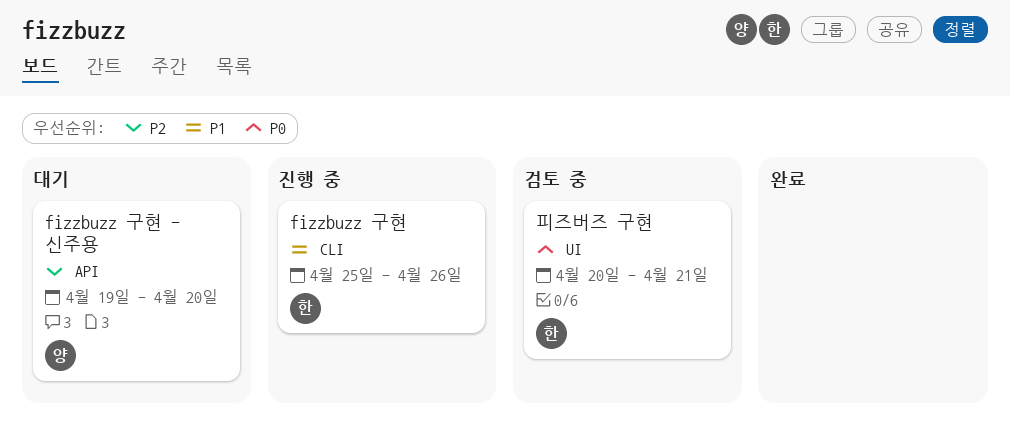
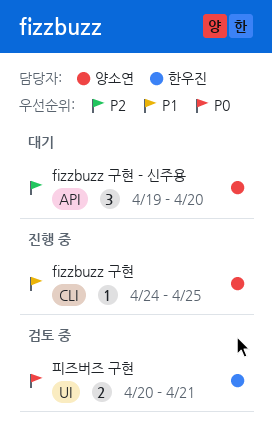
fizzbuzz 구현, owner: 한우진 -> 양소연
fizzbuzz 구현, start: Apr 25 -> Apr 24
fizzbuzz 구현, due: Apr 26 -> Apr 25

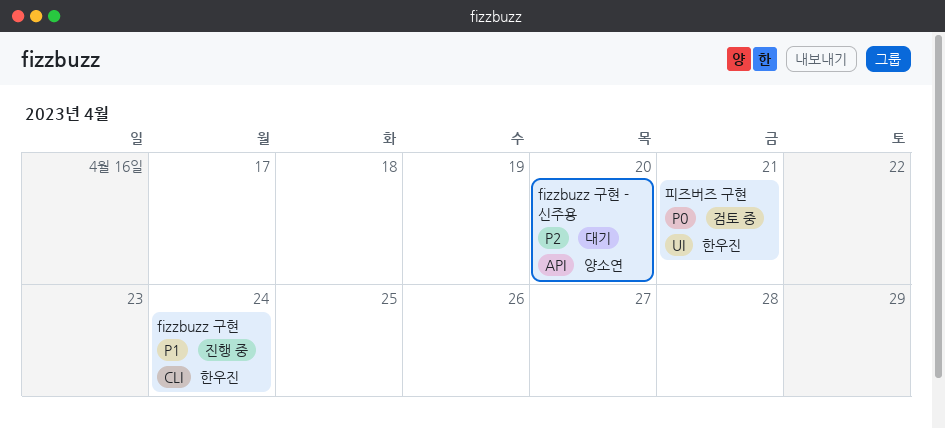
fizzbuzz 구현, owner: 양소연 -> 한우진
fizzbuzz 구현, due: Apr 25 -> Apr 24

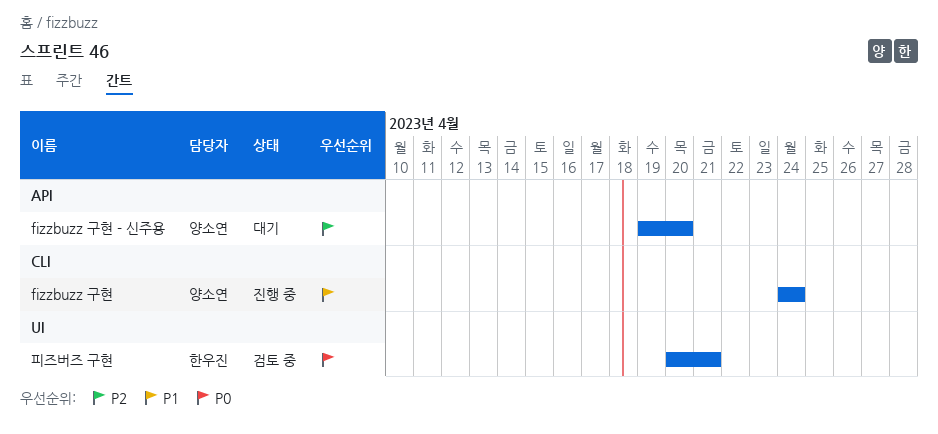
fizzbuzz 구현, owner: 한우진 -> 양소연

